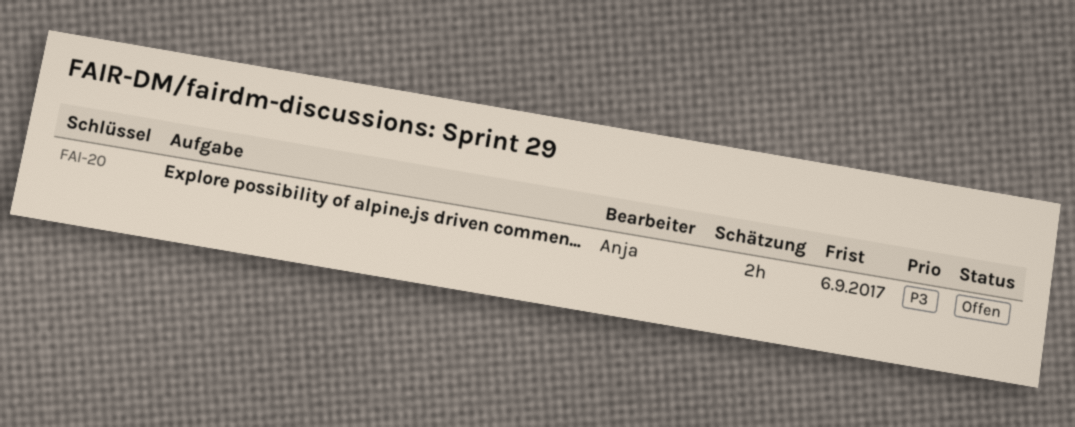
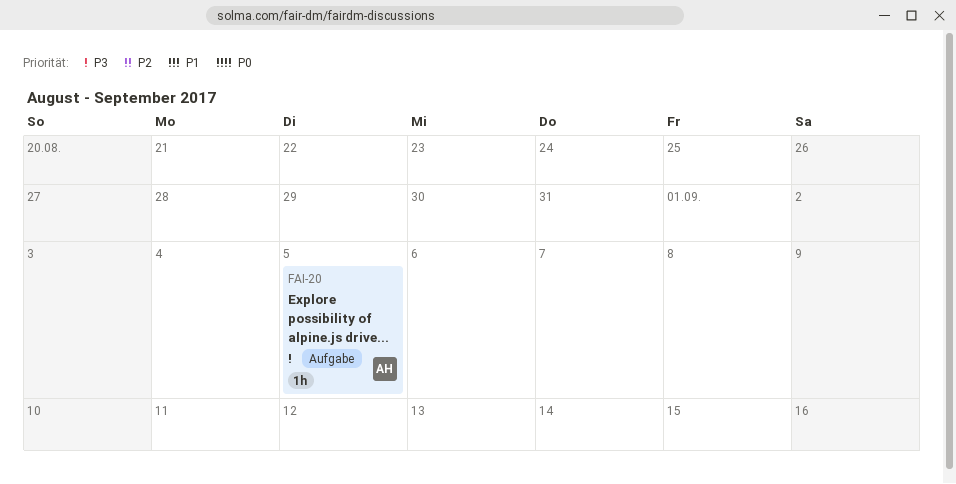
FAI-20, estimate: 2h -> 1h
FAI-20, due: Sep 6 -> Sep 5

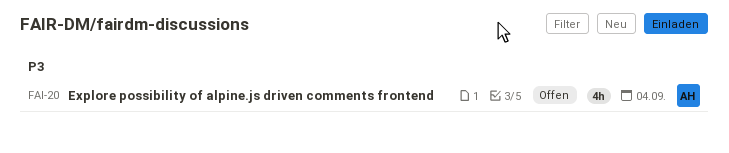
FAI-20, estimate: 1h -> 4h
FAI-20, due: Sep 5 -> Sep 4

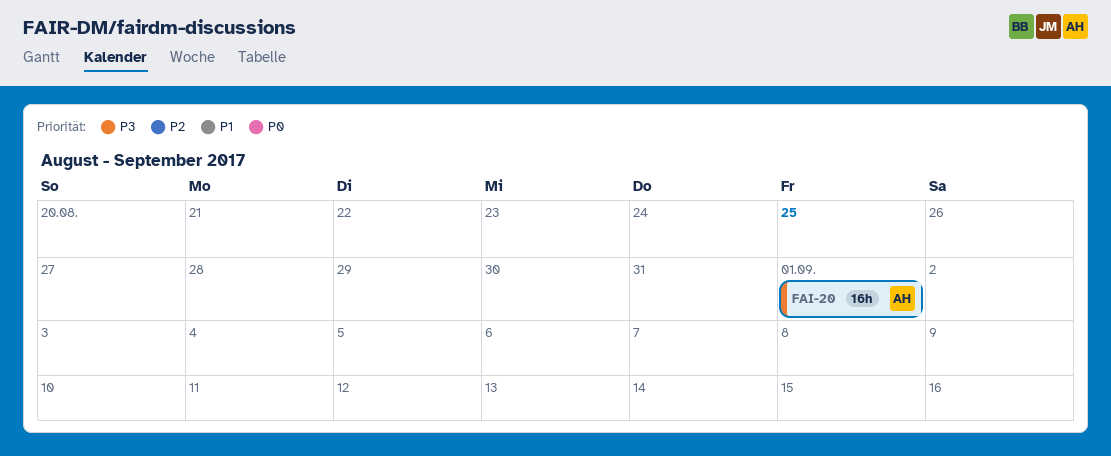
FAI-20, estimate: 4h -> 16h
FAI-20, due: Sep 4 -> Sep 1

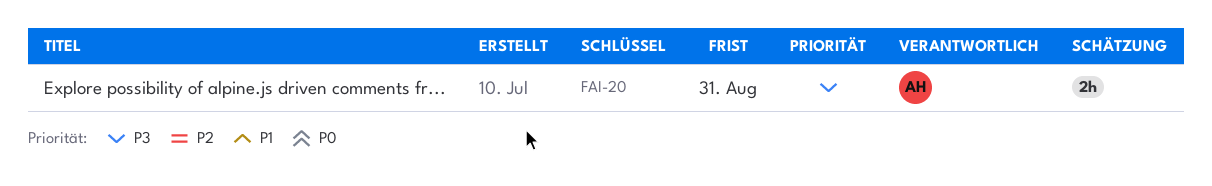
FAI-20, estimate: 16h -> 2h
FAI-20, due: Sep 1 -> Aug 31

